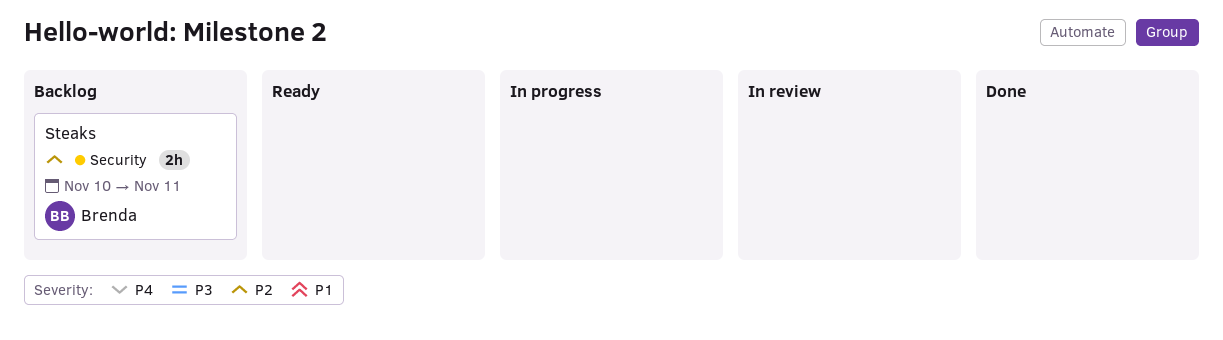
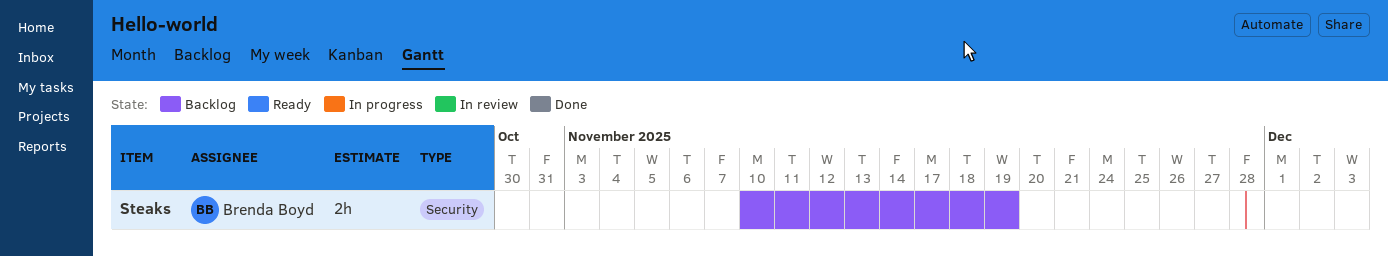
Steaks, due: Nov 11 -> Nov 19

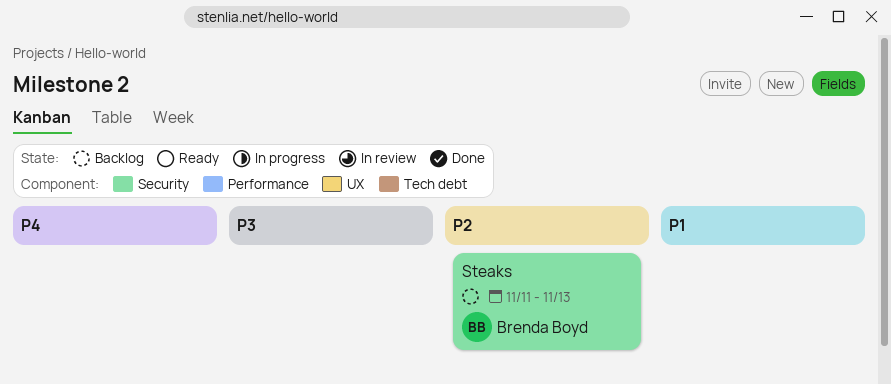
Steaks, start: Nov 10 -> Nov 11
Steaks, due: Nov 19 -> Nov 13

